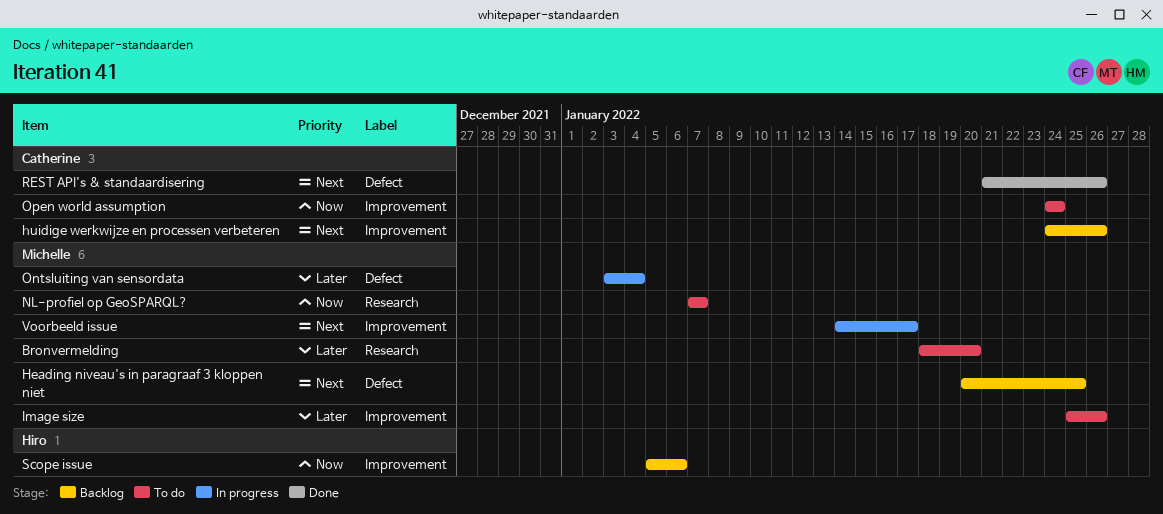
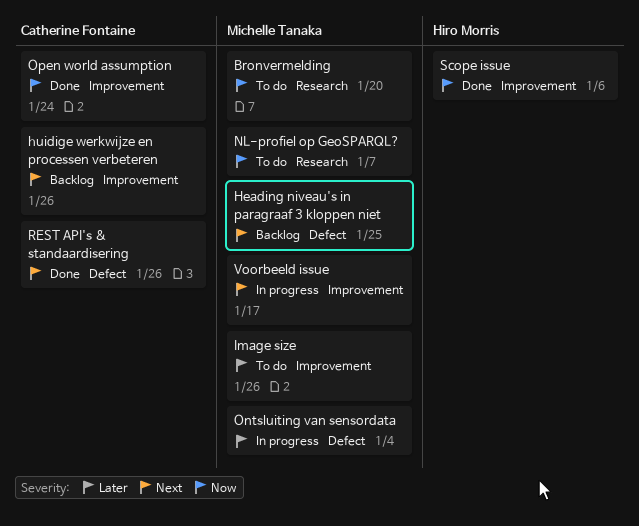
Bronvermelding, priority: Later -> Now
Open world assumption, status: To do -> Done
Scope issue, status: Backlog -> Done

